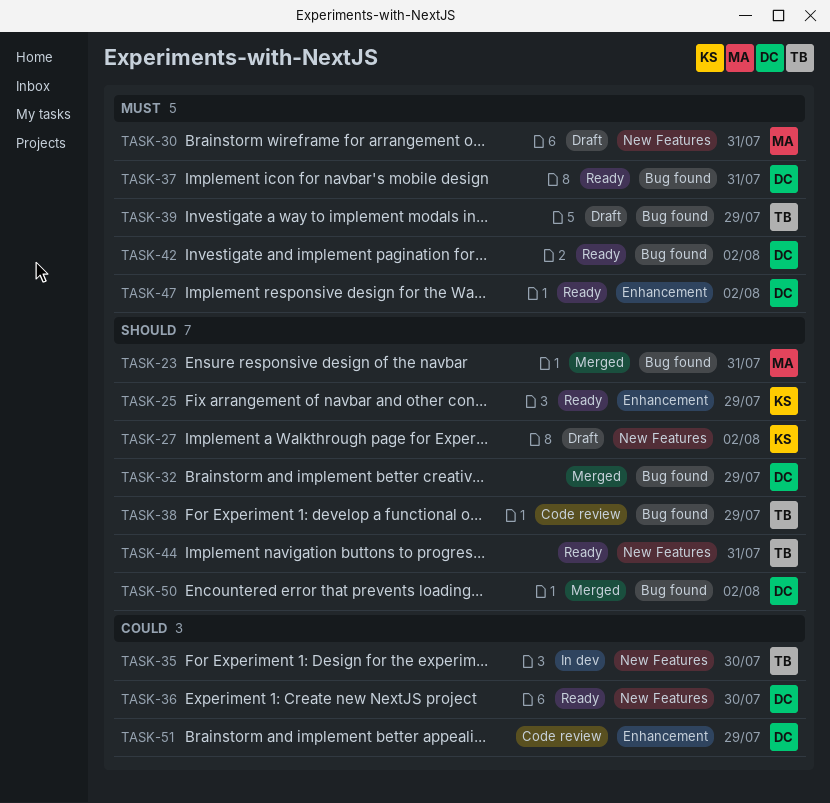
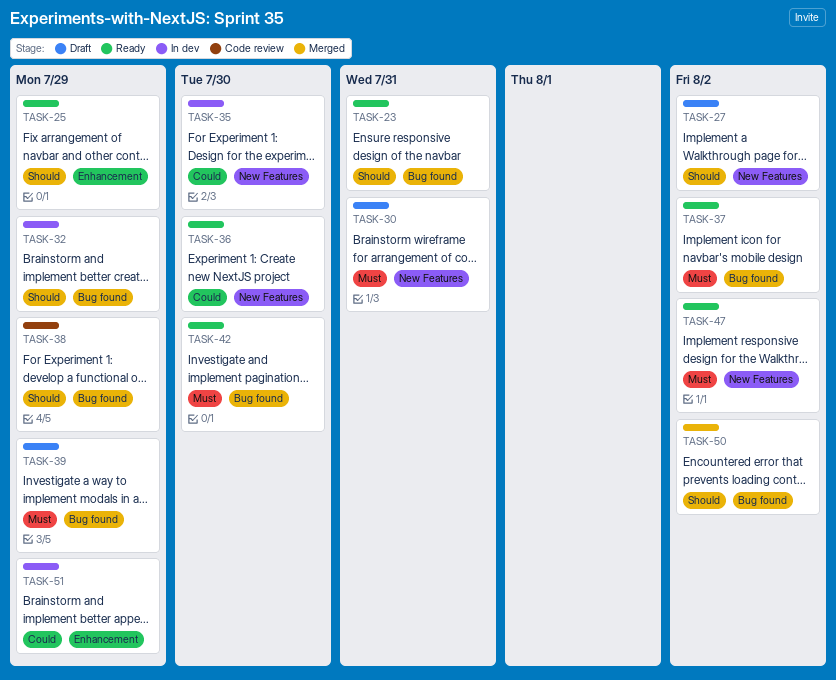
TASK-23, status: Merged -> Ready
TASK-32, status: Merged -> In dev
TASK-37, due: Jul 31 -> Aug 2
TASK-42, due: Aug 2 -> Jul 30
TASK-44: present -> none
TASK-47, label: Enhancement -> New Features
TASK-51, status: Code review -> In dev

